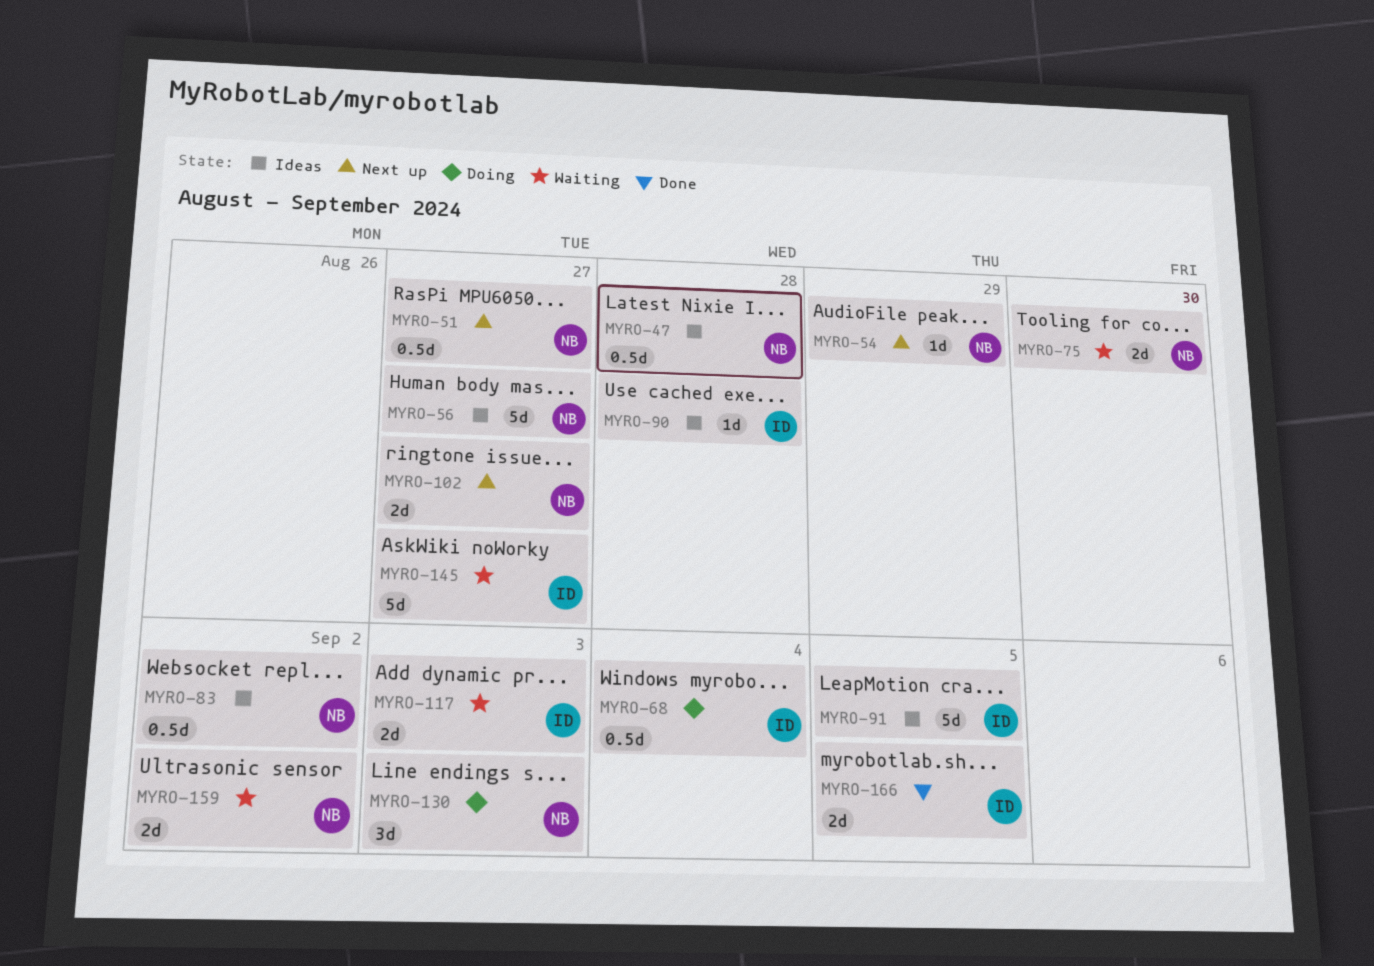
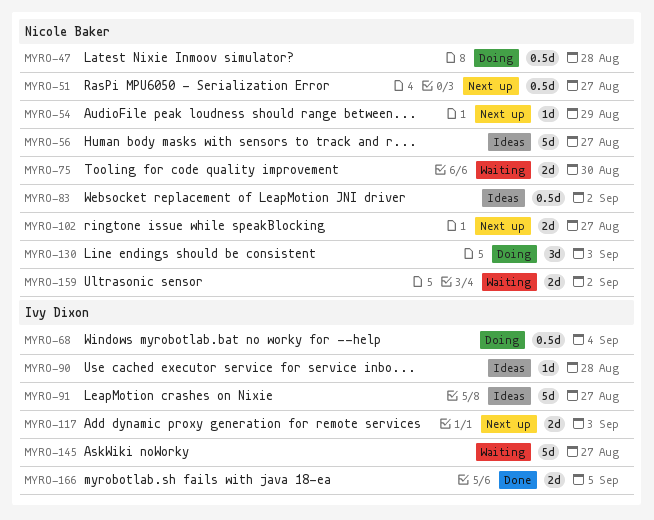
MYRO-47, status: Ideas -> Doing
MYRO-91, due: Sep 5 -> Aug 27
MYRO-117, status: Waiting -> Next up

